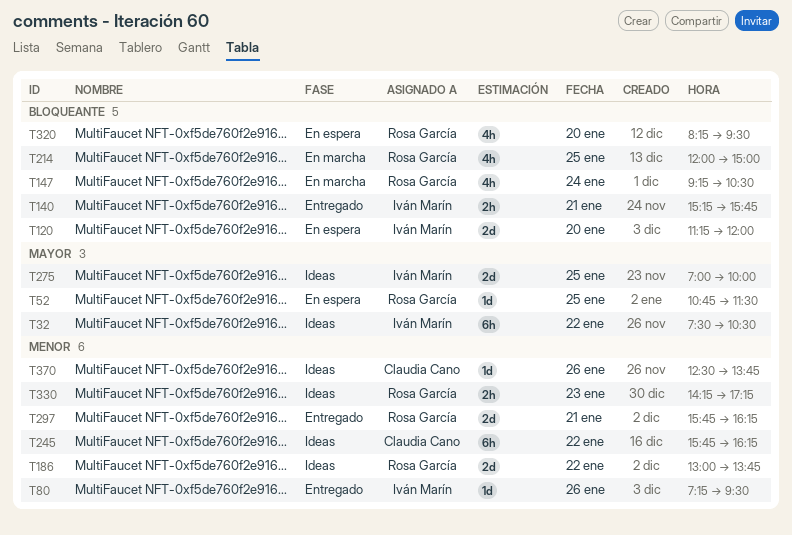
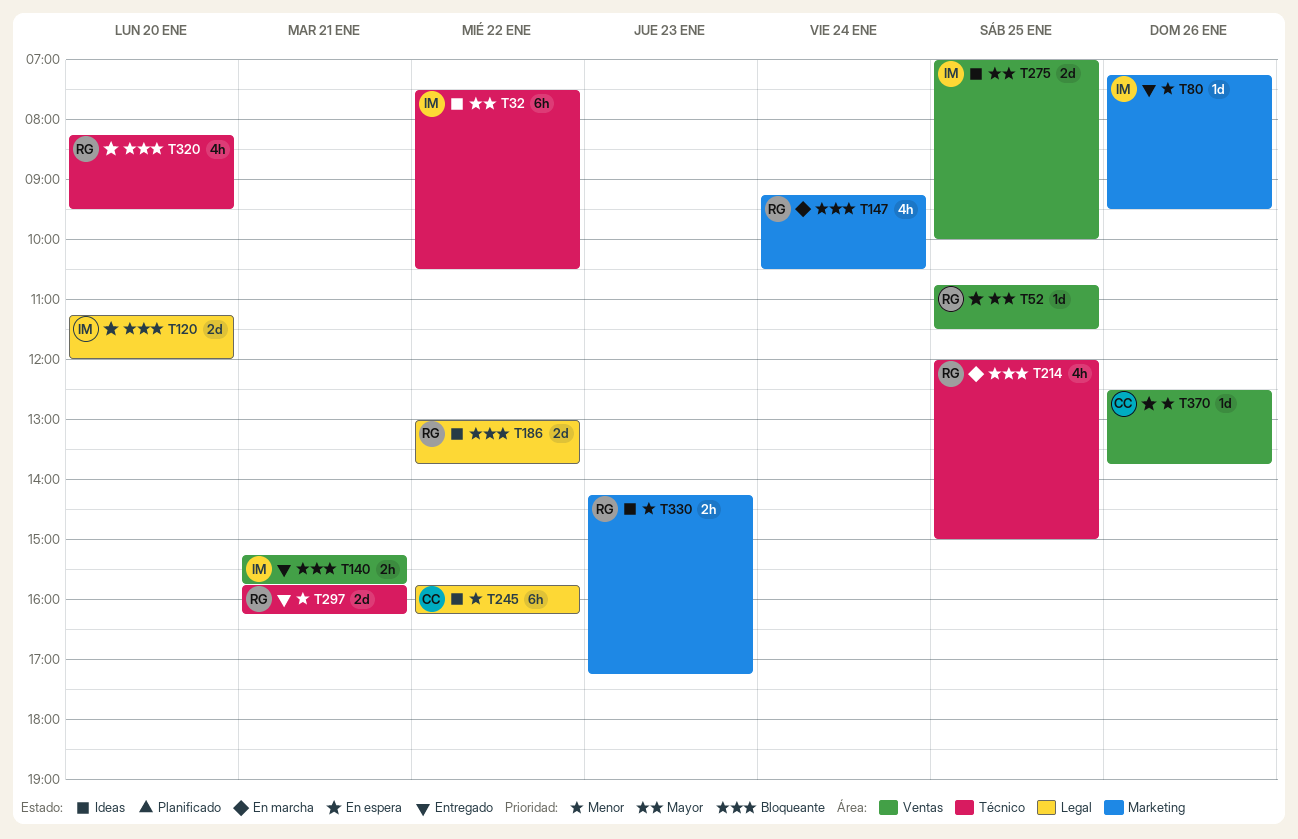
T186, priority: Menor -> Bloqueante
T370, status: Ideas -> En espera

